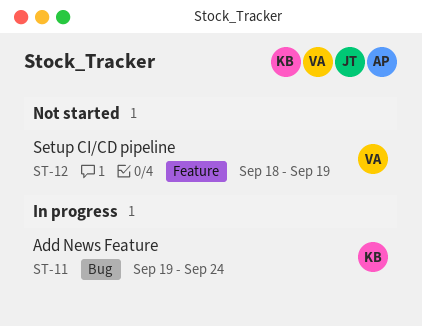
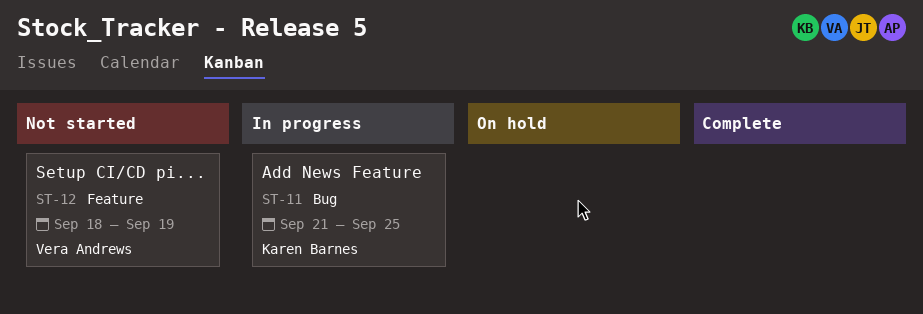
ST-11, start: Sep 19 -> Sep 21
ST-11, due: Sep 24 -> Sep 25

